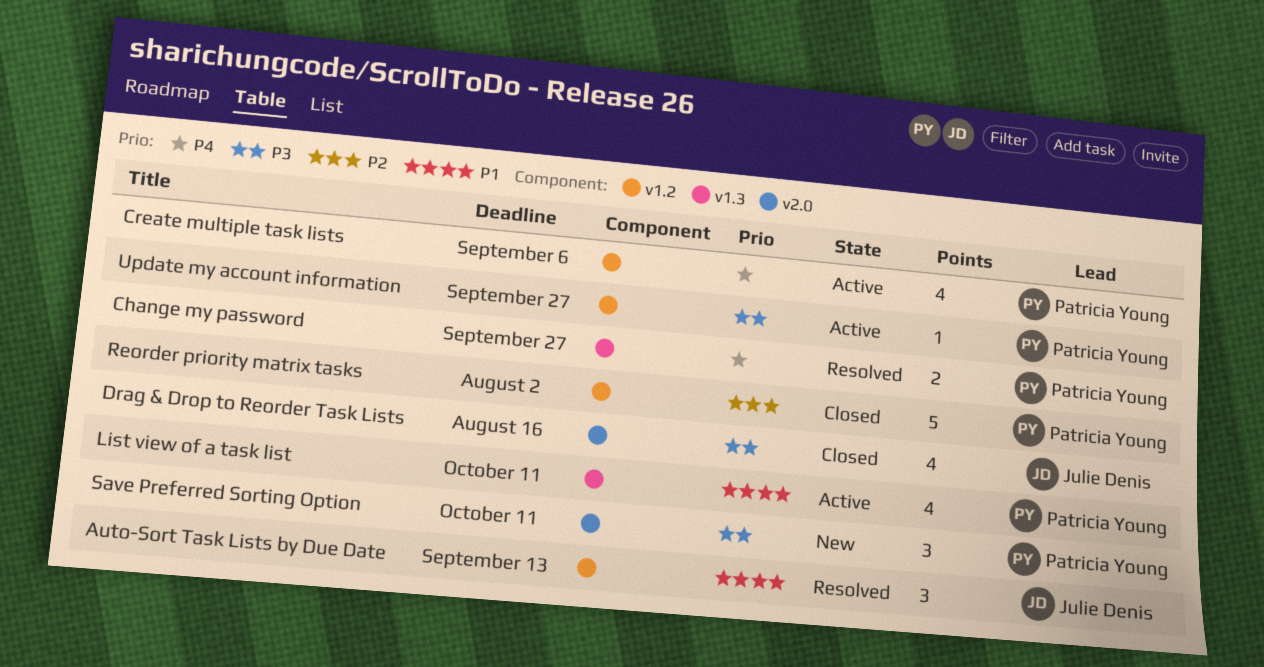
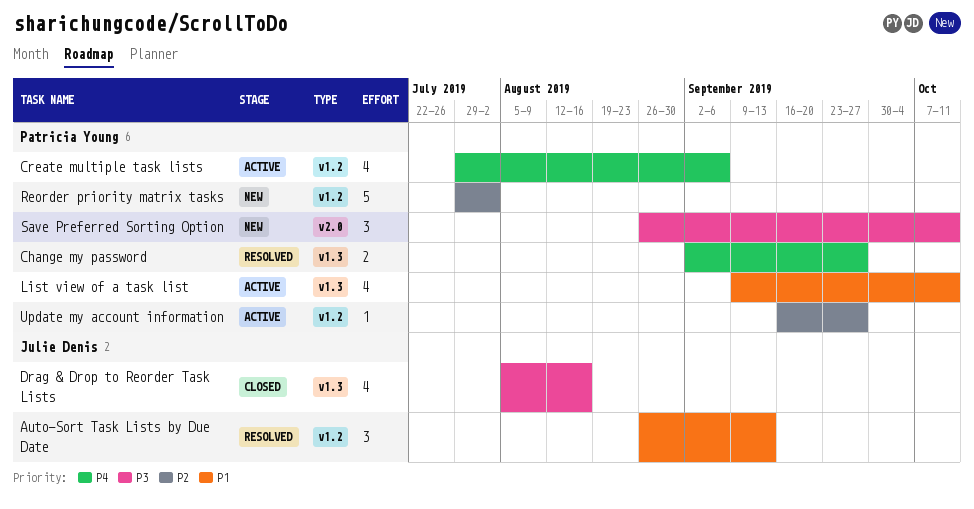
Drag & Drop to Reorder Task Lists, label: v2.0 -> v1.3
Reorder priority matrix tasks, status: Closed -> New
Update my account information, priority: P3 -> P2

